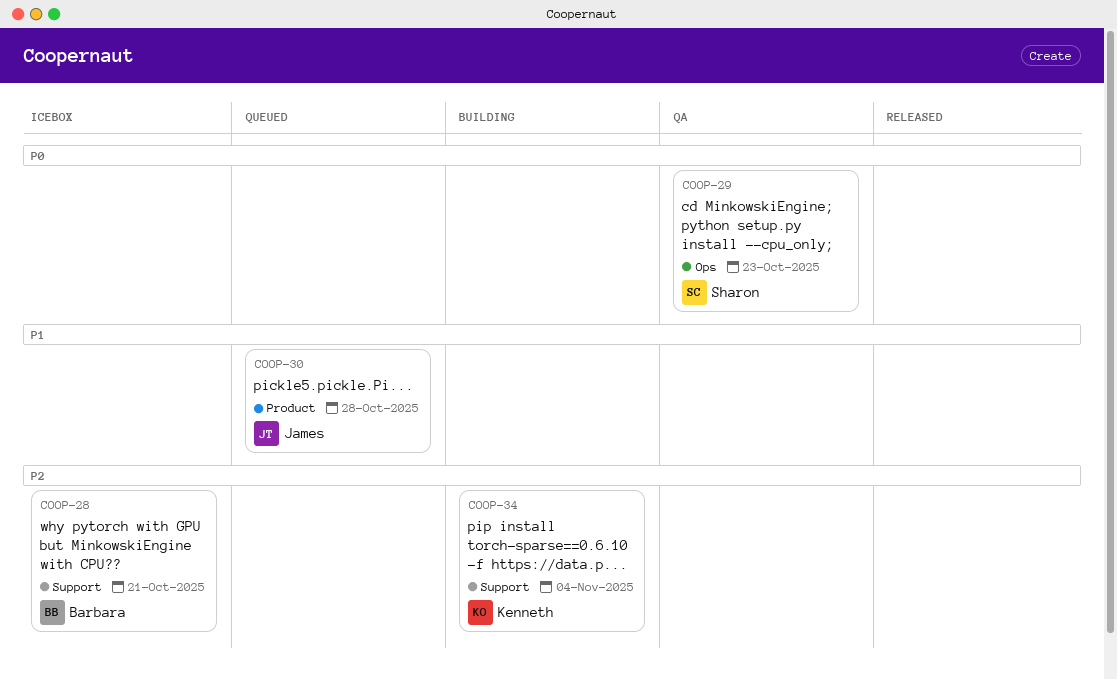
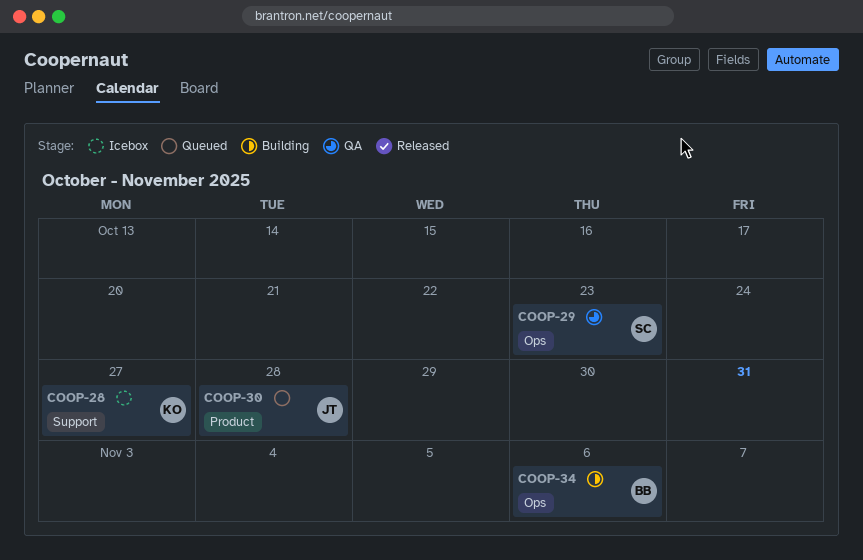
COOP-28, owner: Barbara -> Kenneth
COOP-28, due: Oct 21 -> Oct 27
COOP-34, owner: Kenneth -> Barbara
COOP-34, label: Support -> Ops
COOP-34, due: Nov 4 -> Nov 6

